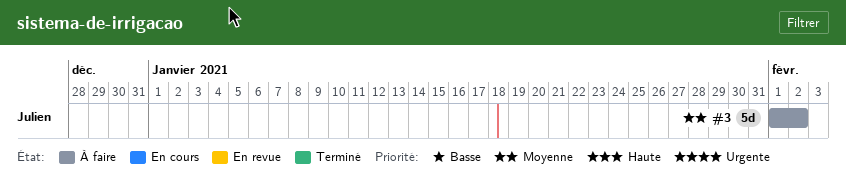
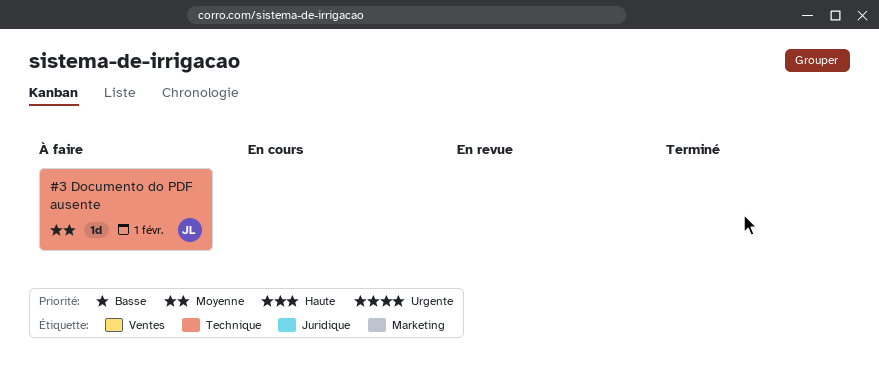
#3, estimate: 5d -> 1d
#3, due: Feb 2 -> Feb 1

